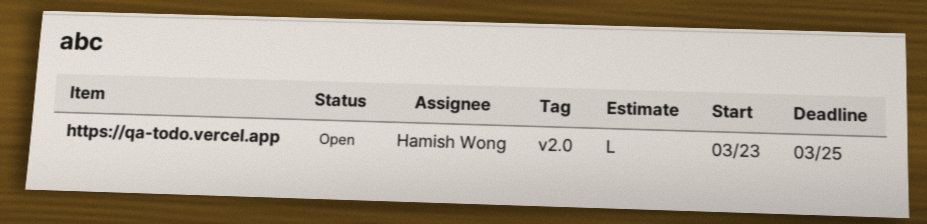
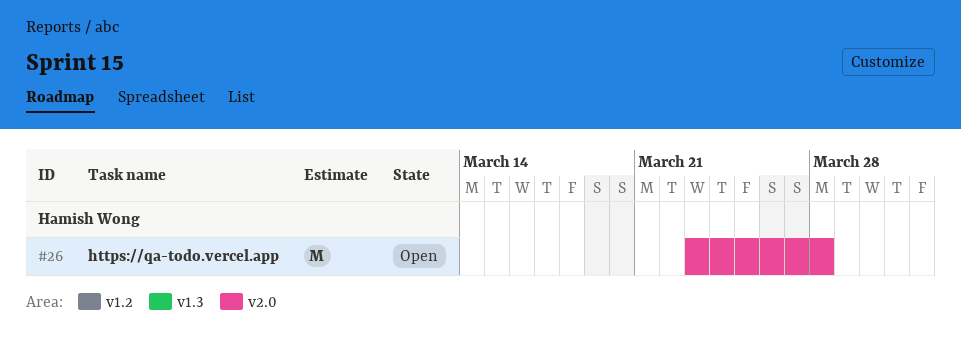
https://qa-todo.vercel.app, estimate: L -> M
https://qa-todo.vercel.app, due: Mar 25 -> Mar 28

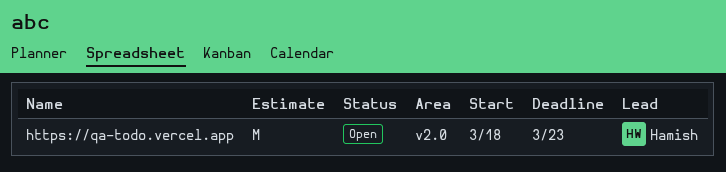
https://qa-todo.vercel.app, start: Mar 23 -> Mar 18
https://qa-todo.vercel.app, due: Mar 28 -> Mar 23

